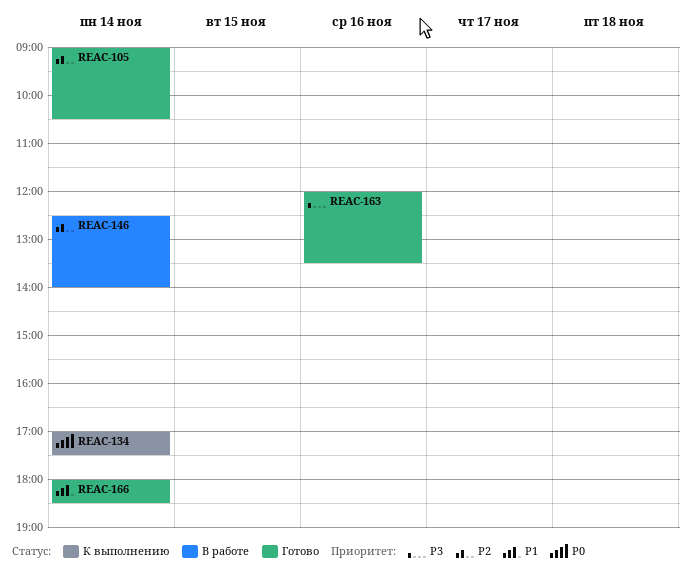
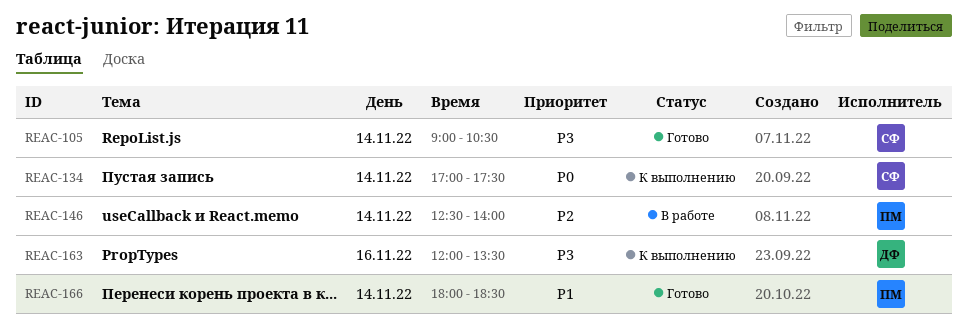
REAC-105, priority: P2 -> P3
REAC-163, status: Готово -> К выполнению

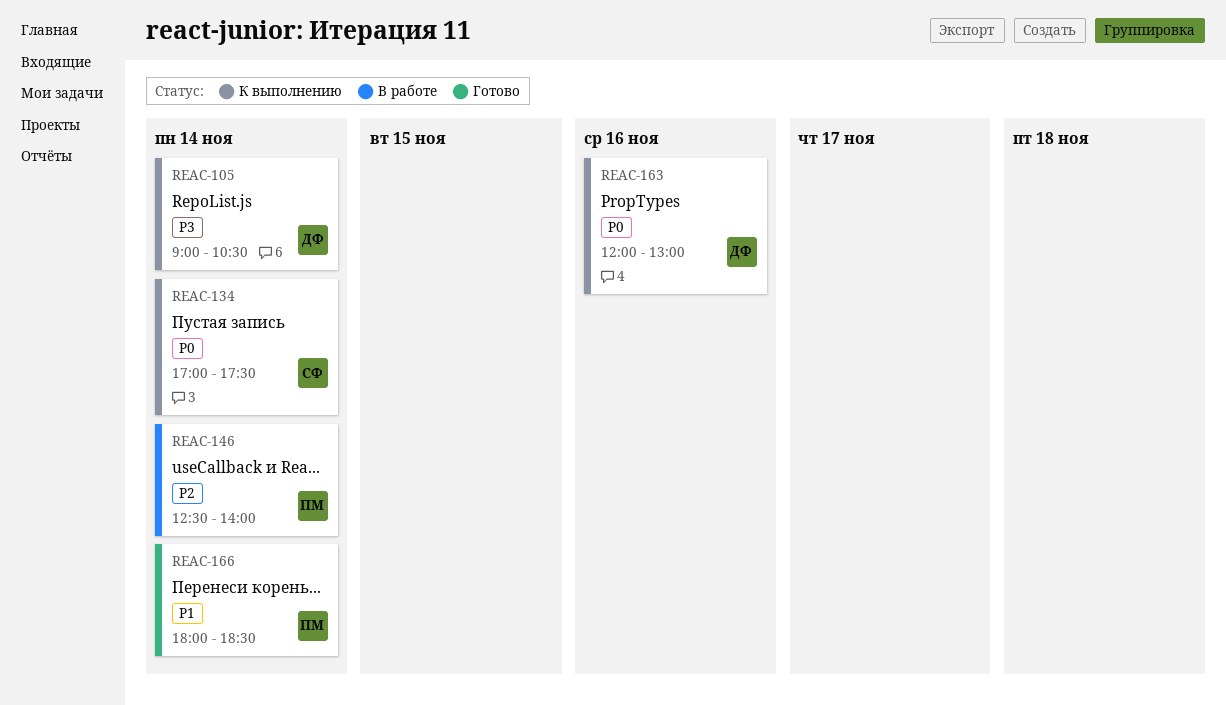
REAC-105, status: Готово -> К выполнению
REAC-105, owner: СФ -> ДФ
REAC-163, priority: P3 -> P0
REAC-163, ends: 13:30 -> 13:00

